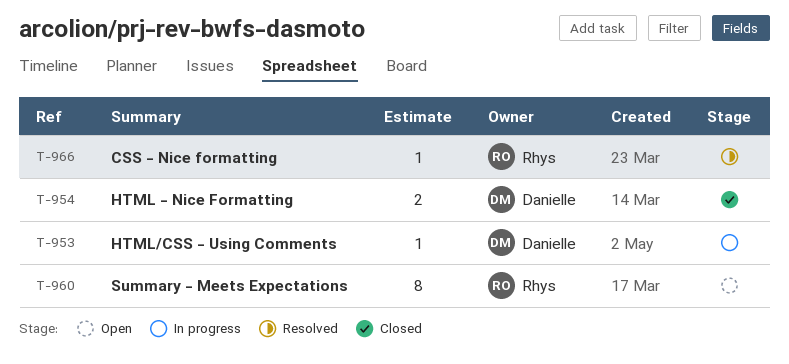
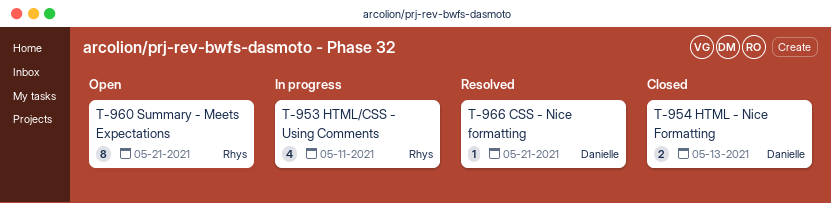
T-953, owner: Danielle -> Rhys
T-953, estimate: 1 -> 4
T-966, owner: Rhys -> Danielle

